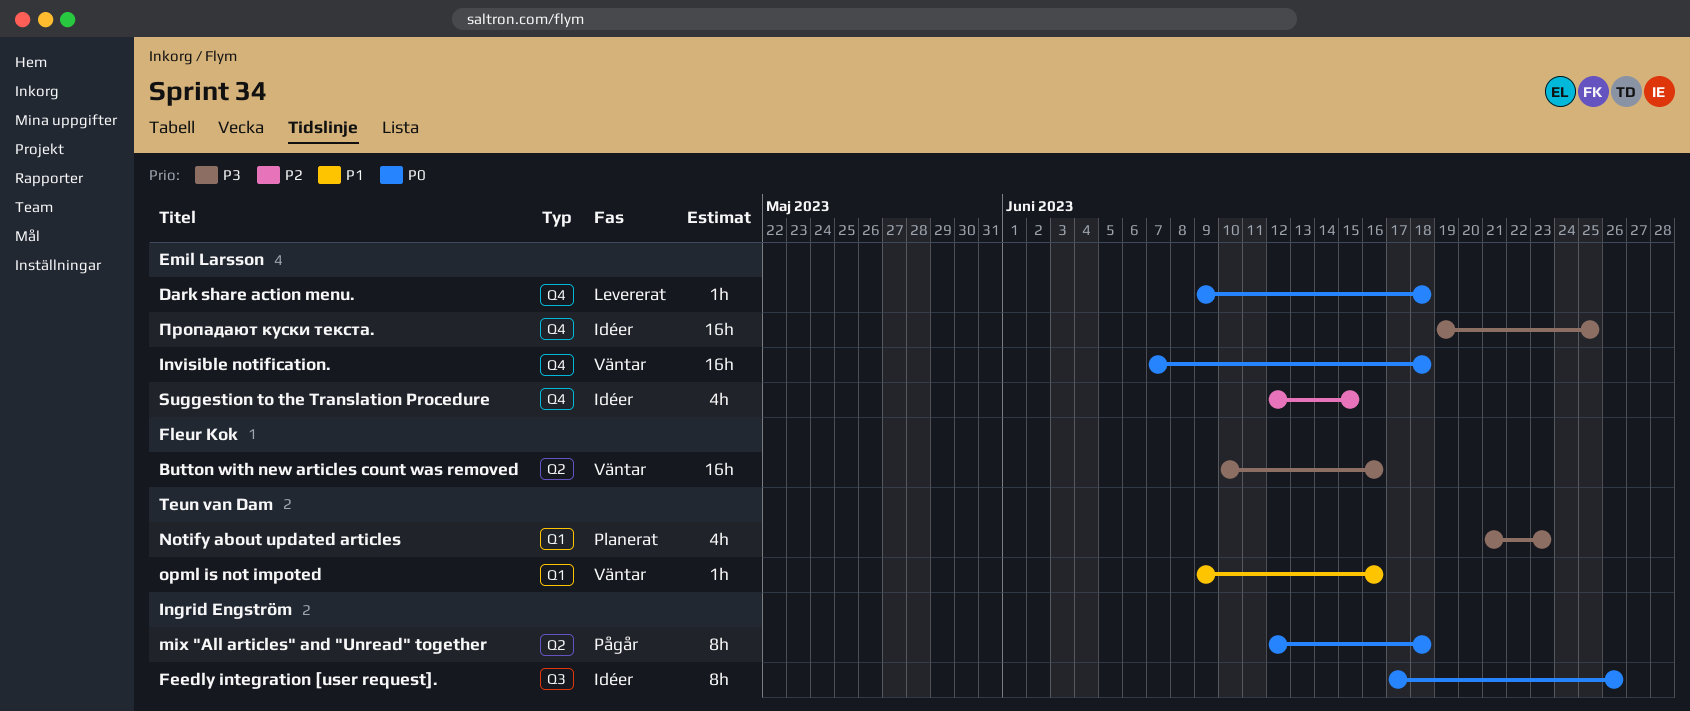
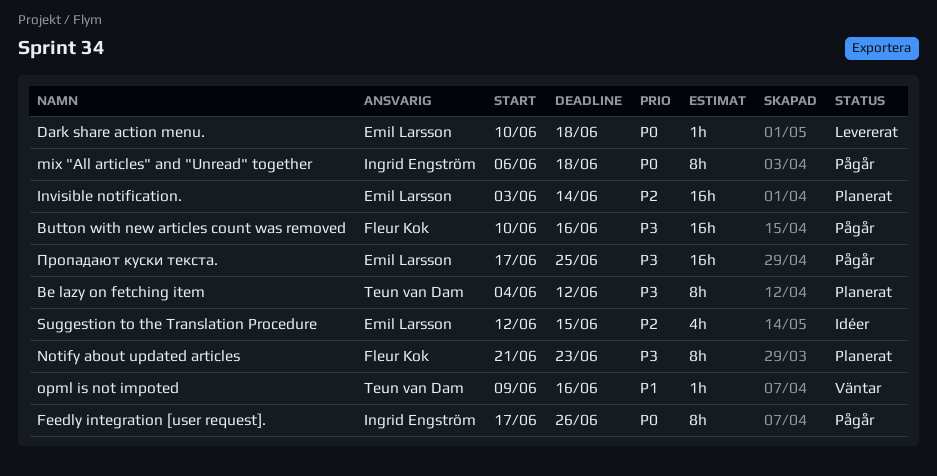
Be lazy on fetching item: none -> present
Button with new articles count was removed, status: Väntar -> Pågår
Dark share action menu., start: Jun 9 -> Jun 10
Feedly integration [user request]., status: Idéer -> Pågår
Invisible notification., status: Väntar -> Planerat
Invisible notification., priority: P0 -> P2
Invisible notification., start: Jun 7 -> Jun 3
Invisible notification., due: Jun 18 -> Jun 14
mix "All articles" and "Unread" together, start: Jun 12 -> Jun 6
Notify about updated articles, owner: Teun van Dam -> Fleur Kok
Notify about updated articles, estimate: 4h -> 8h
Пропадают куски текста., status: Idéer -> Pågår
Пропадают куски текста., start: Jun 19 -> Jun 17

